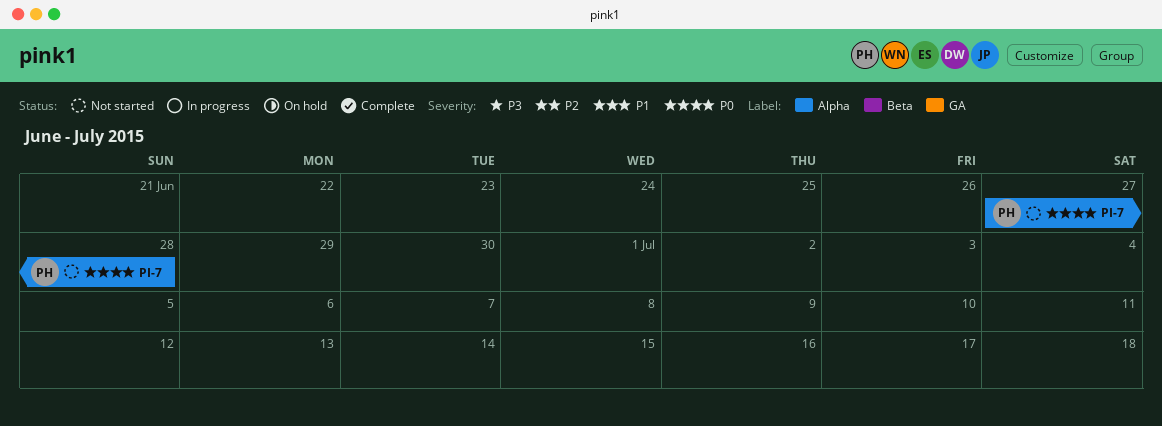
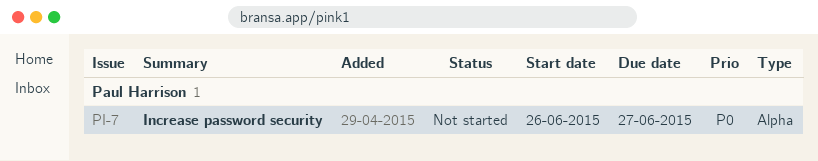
PI-7, start: Jun 27 -> Jun 26
PI-7, due: Jun 28 -> Jun 27

